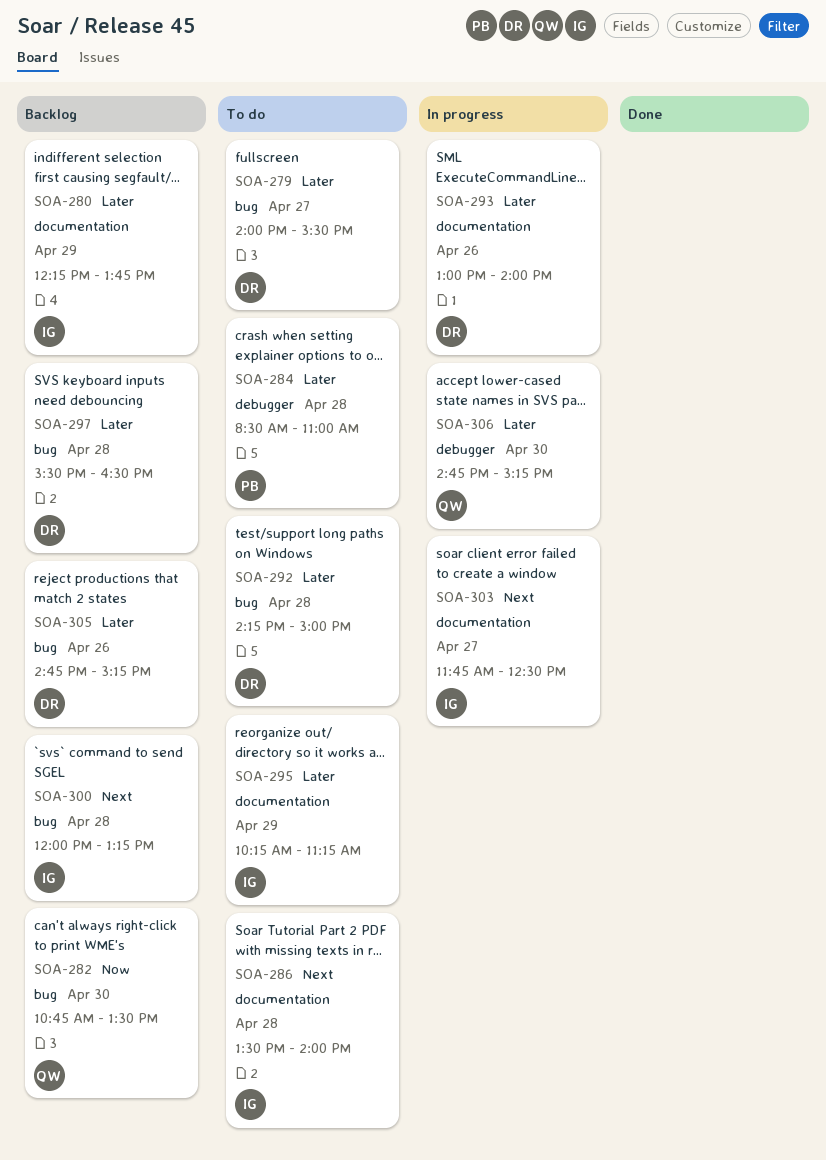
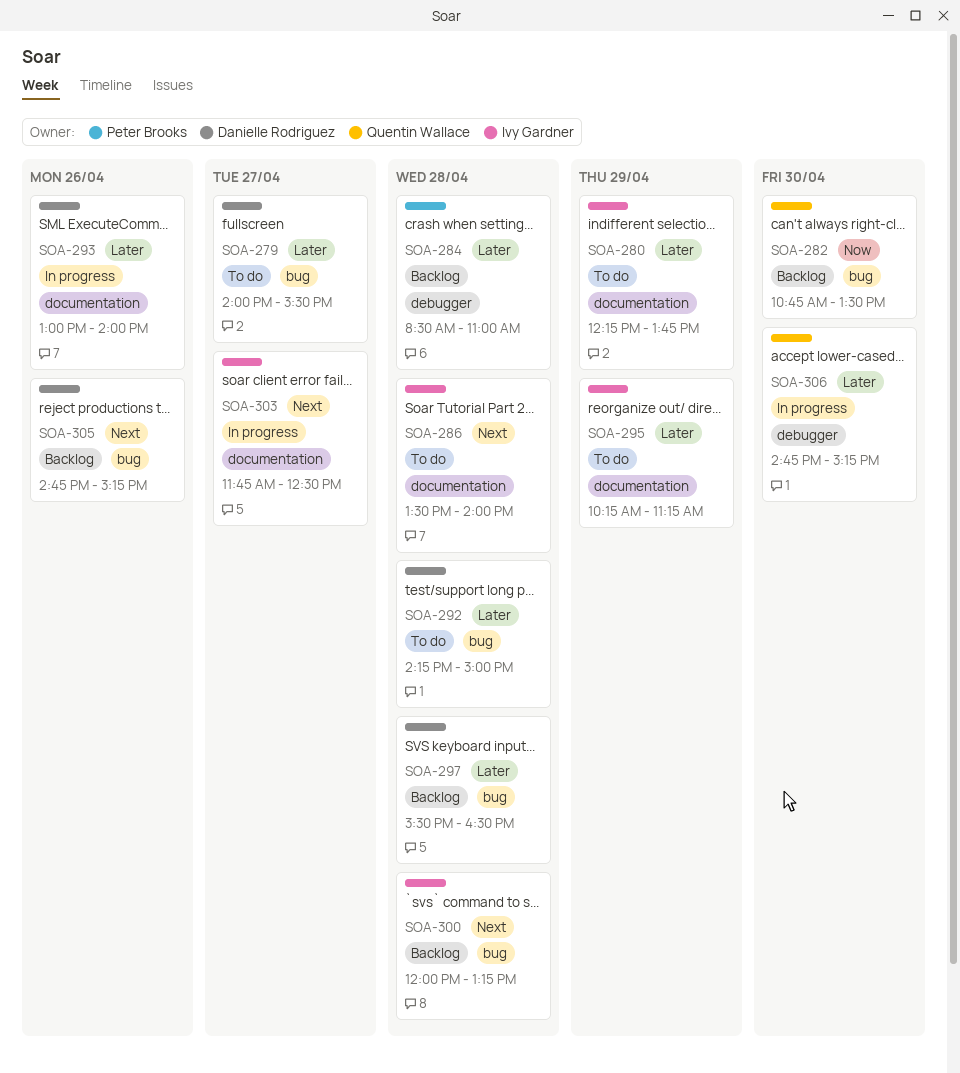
SOA-280, status: Backlog -> To do
SOA-284, status: To do -> Backlog
SOA-305, priority: Later -> Next

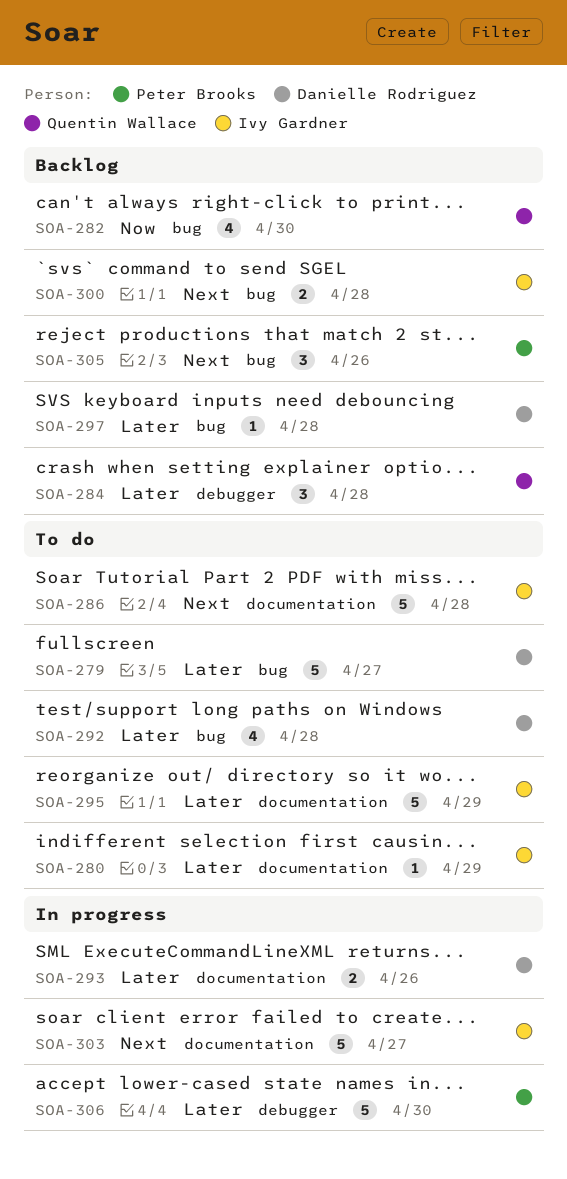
SOA-284, owner: Peter Brooks -> Quentin Wallace
SOA-305, owner: Danielle Rodriguez -> Peter Brooks
SOA-306, owner: Quentin Wallace -> Peter Brooks

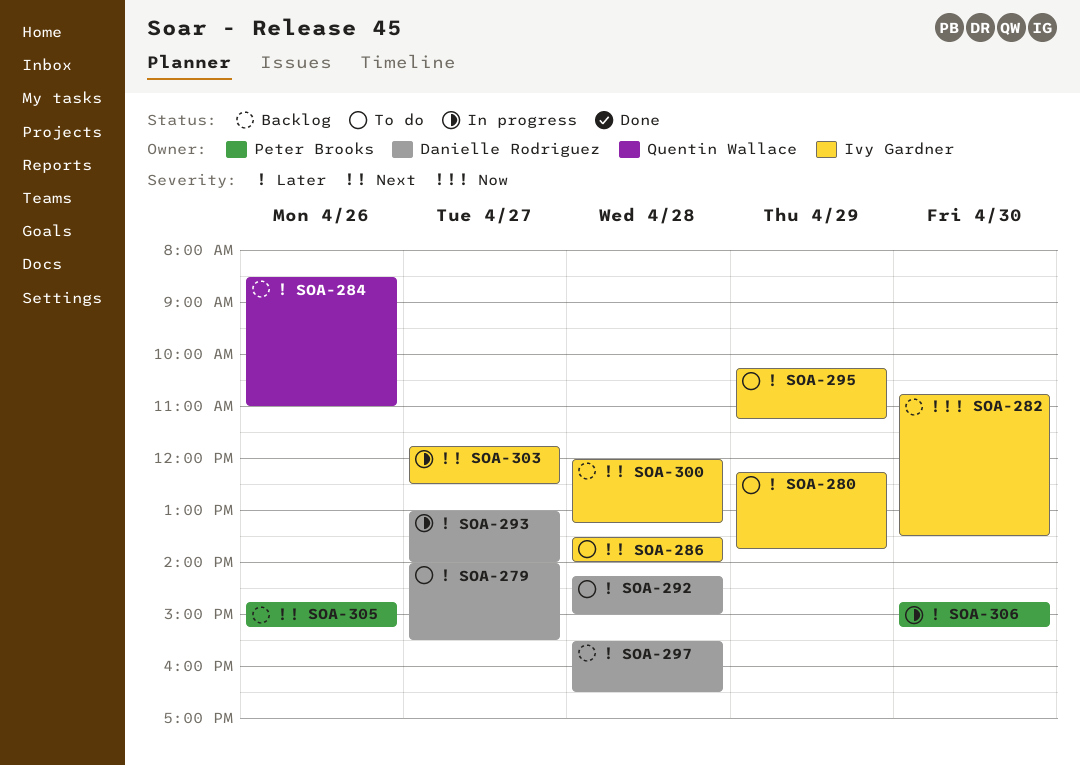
SOA-282, owner: Quentin Wallace -> Ivy Gardner
SOA-284, day: Apr 28 -> Apr 26
SOA-293, day: Apr 26 -> Apr 27

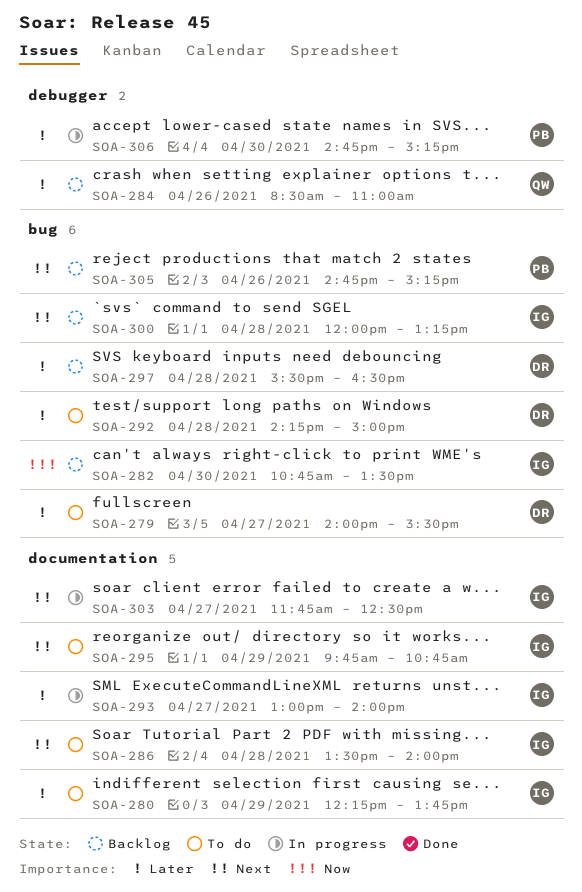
SOA-293, owner: Danielle Rodriguez -> Ivy Gardner
SOA-295, priority: Later -> Next
SOA-295, begins: 10:15 -> 09:45
SOA-295, ends: 11:15 -> 10:45

